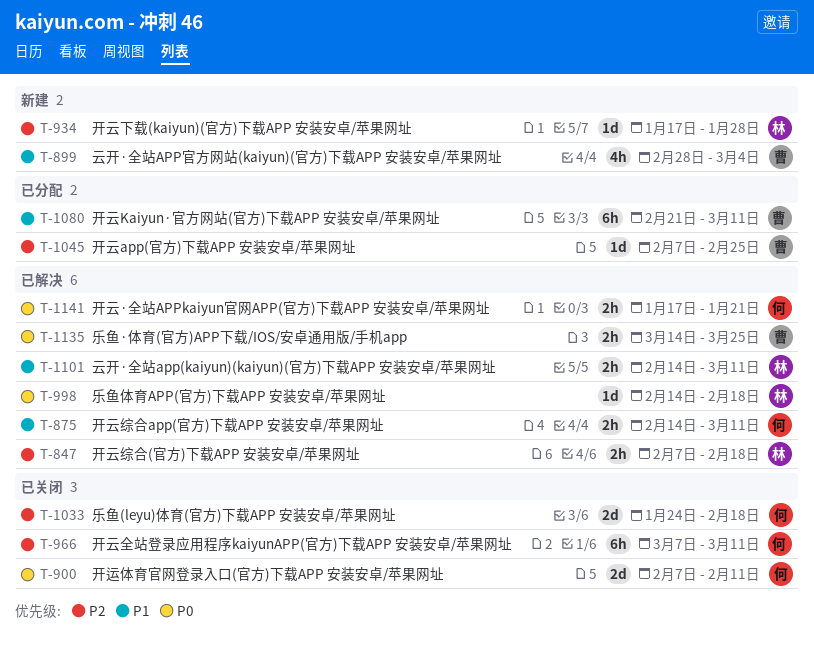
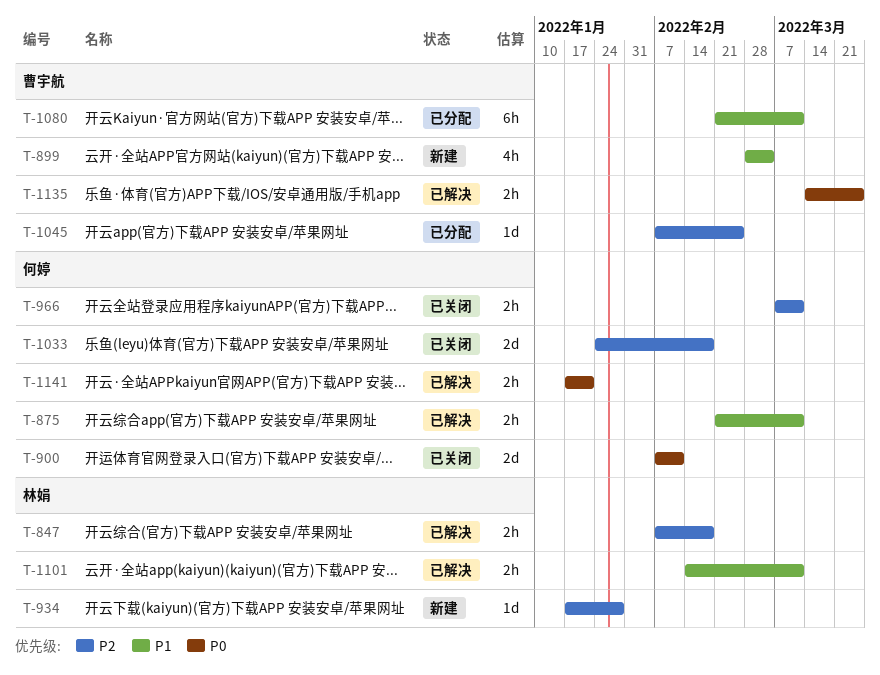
T-875, start: Feb 14 -> Feb 21
T-966, estimate: 6h -> 2h
T-998: present -> none

